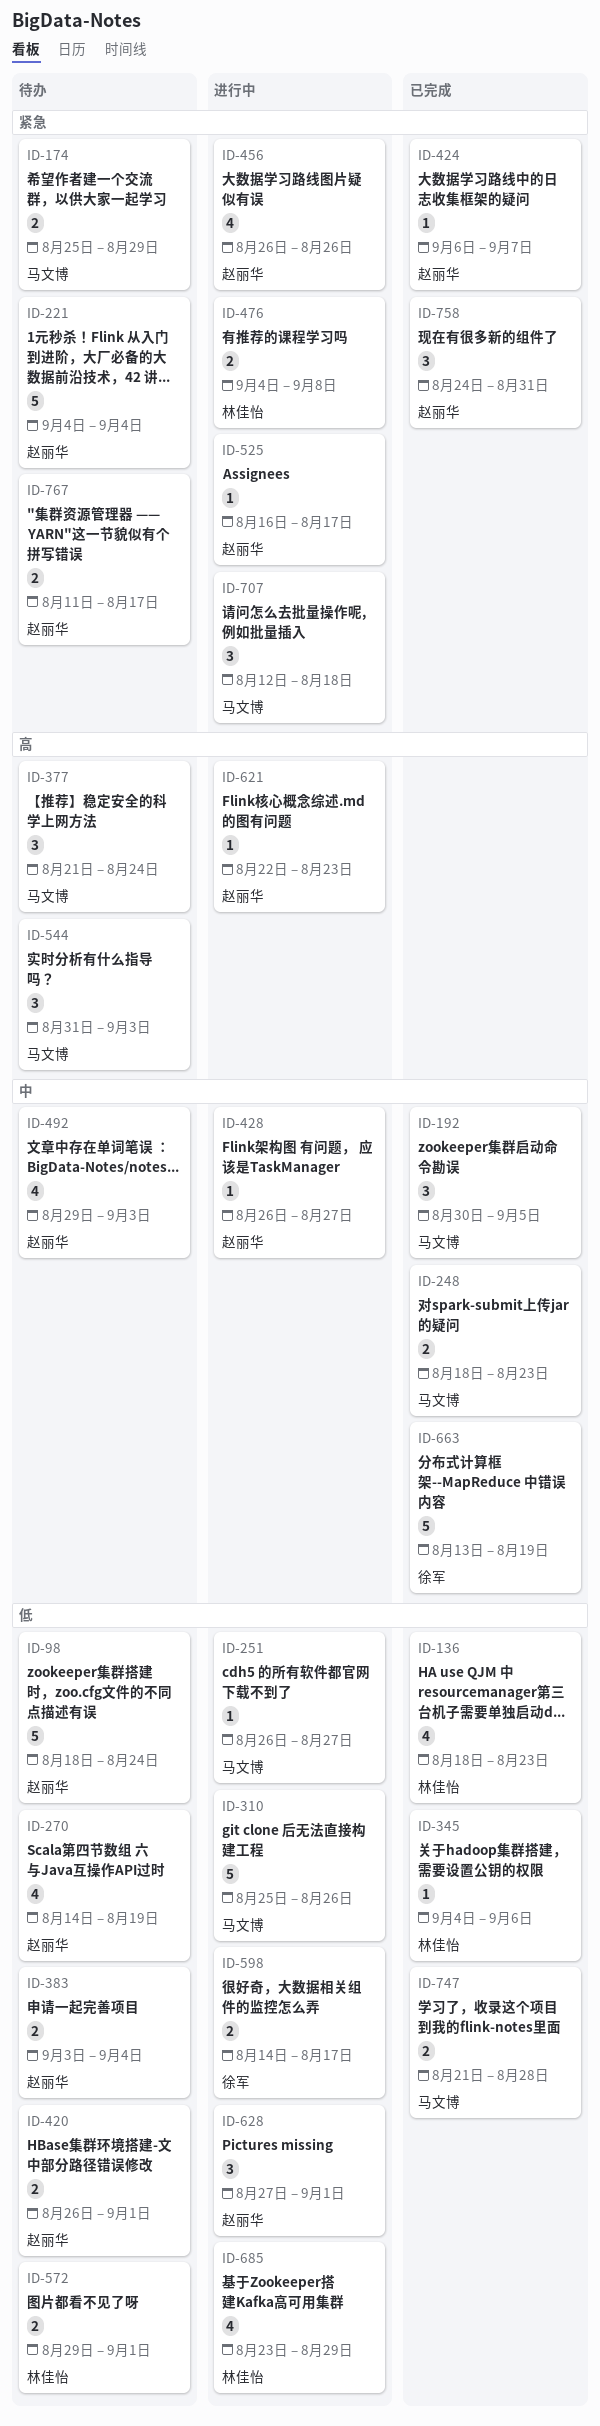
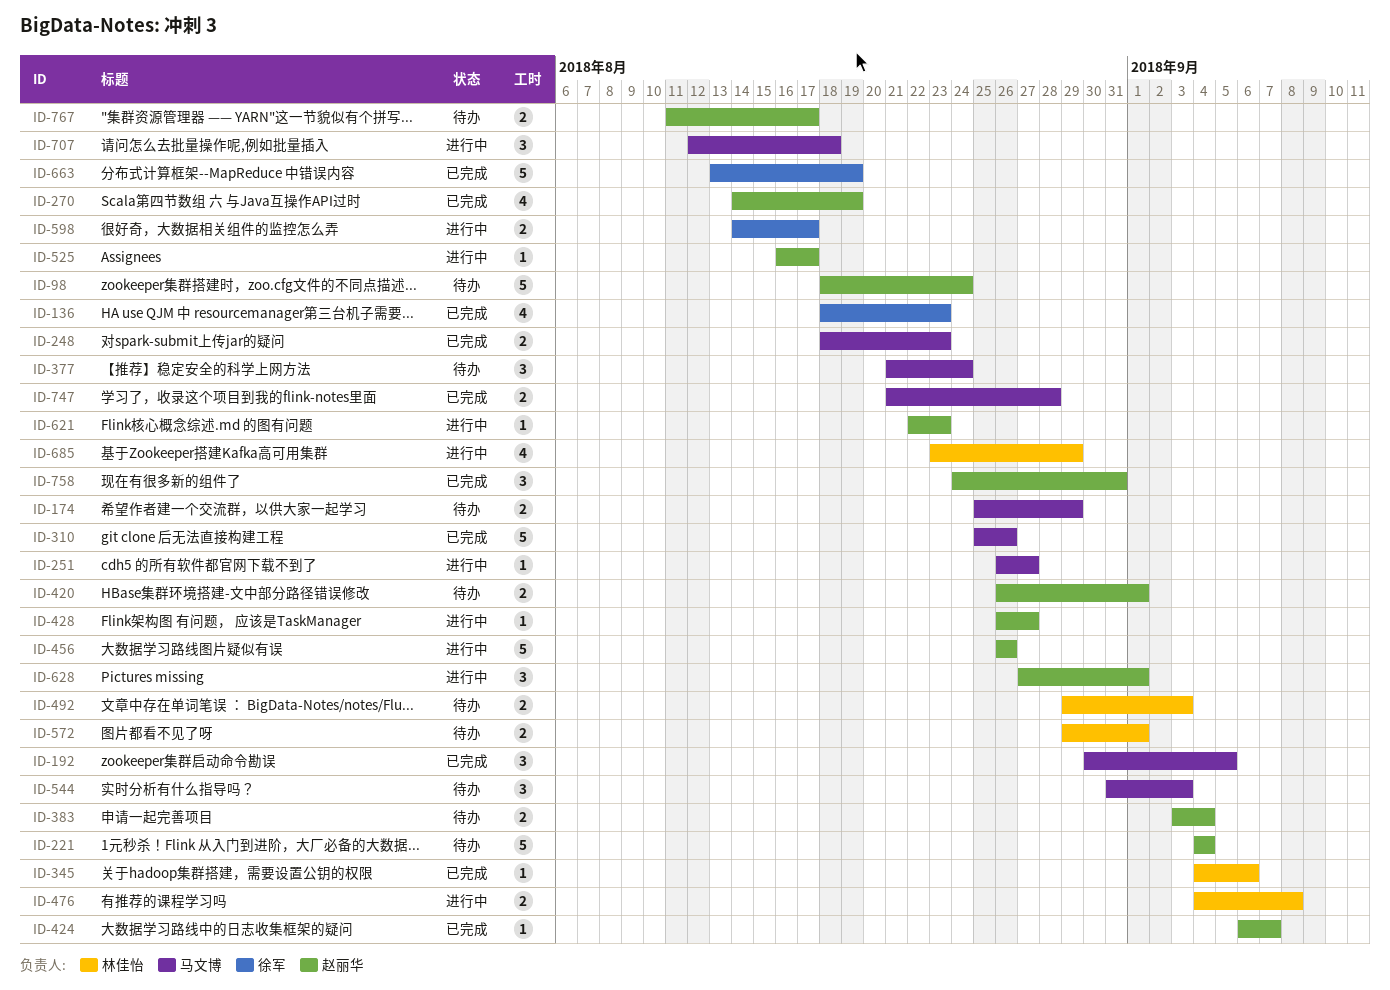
ID-136, owner: 林佳怡 -> 徐军
ID-270, status: 待办 -> 已完成
ID-310, status: 进行中 -> 已完成
ID-456, estimate: 4 -> 5
ID-492, owner: 赵丽华 -> 林佳怡
ID-492, estimate: 4 -> 2

